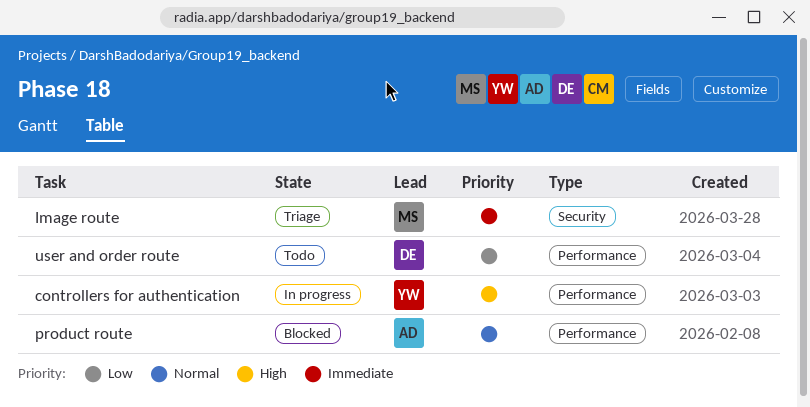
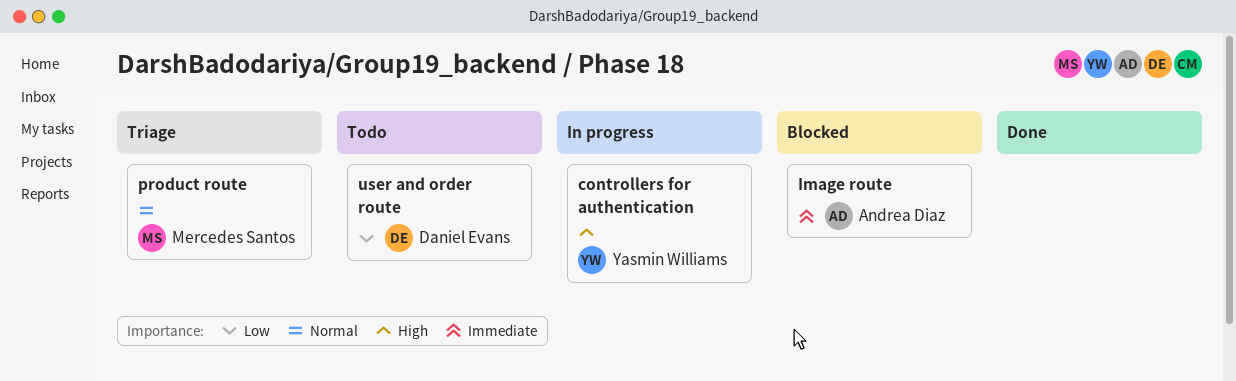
Image route, status: Triage -> Blocked
Image route, owner: Mercedes Santos -> Andrea Diaz
product route, status: Blocked -> Triage
product route, owner: Andrea Diaz -> Mercedes Santos

